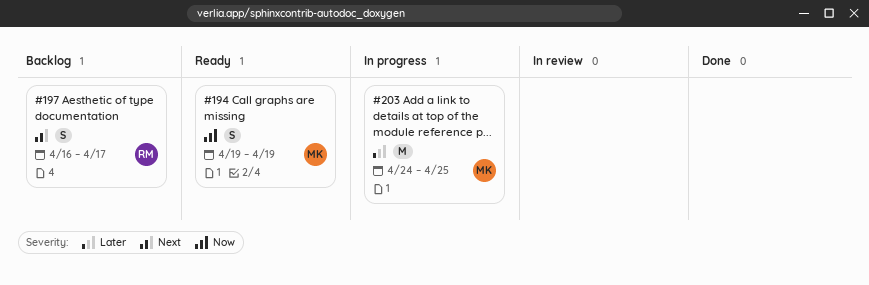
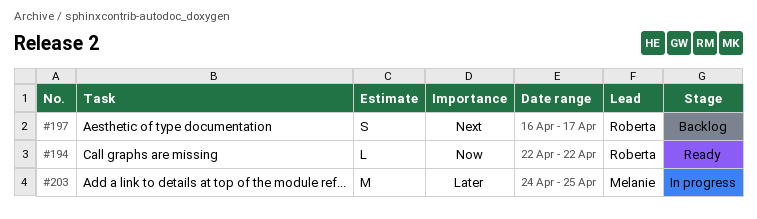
#194, owner: Melanie -> Roberta
#194, estimate: S -> L
#194, start: Apr 19 -> Apr 22
#194, due: Apr 19 -> Apr 22

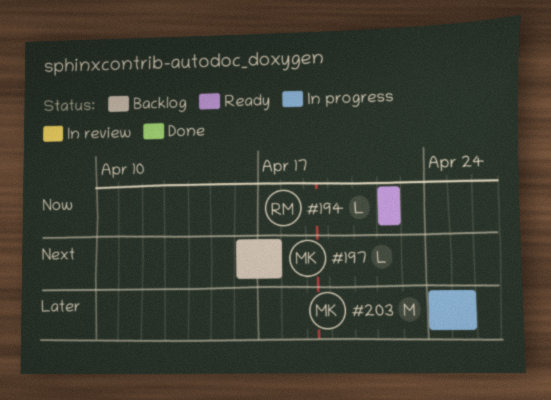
#197, owner: Roberta -> Melanie
#197, estimate: S -> L

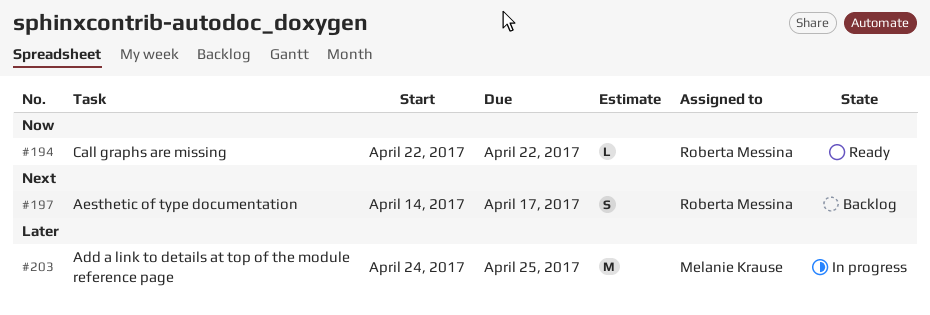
#197, owner: Melanie Krause -> Roberta Messina
#197, estimate: L -> S
#197, start: Apr 16 -> Apr 14

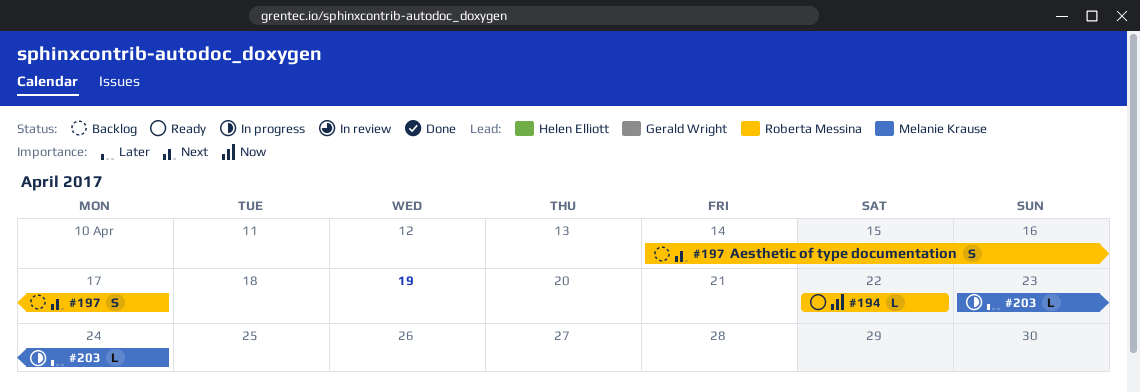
#203, estimate: M -> L
#203, start: Apr 24 -> Apr 23
#203, due: Apr 25 -> Apr 24

